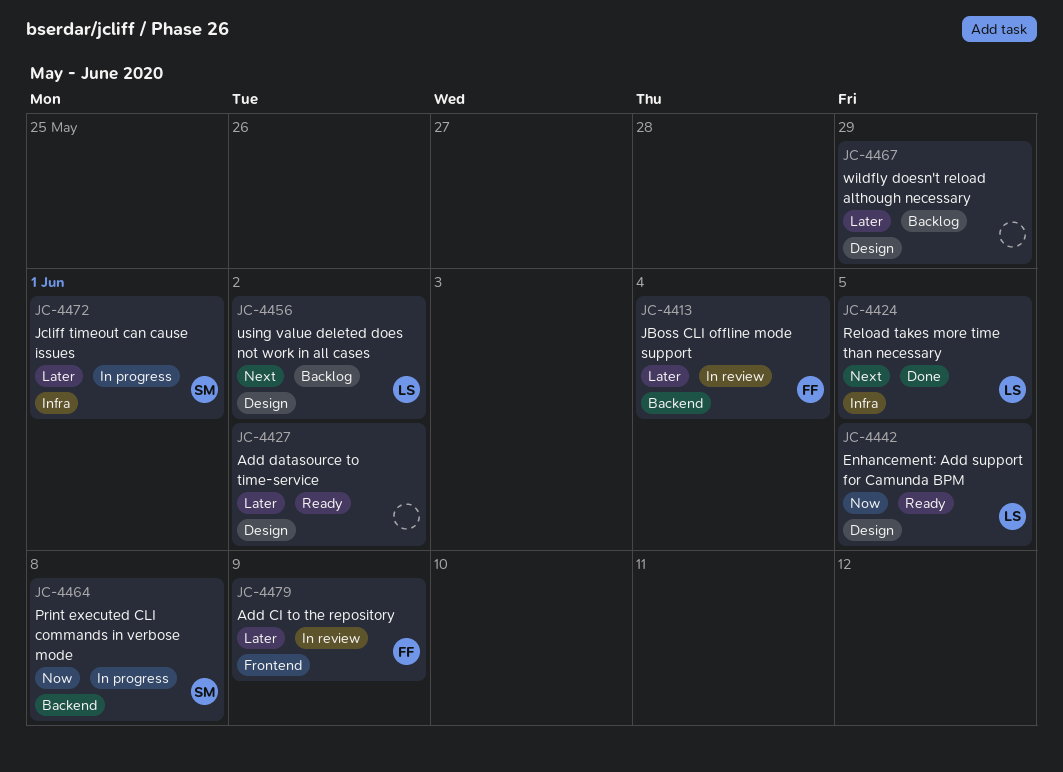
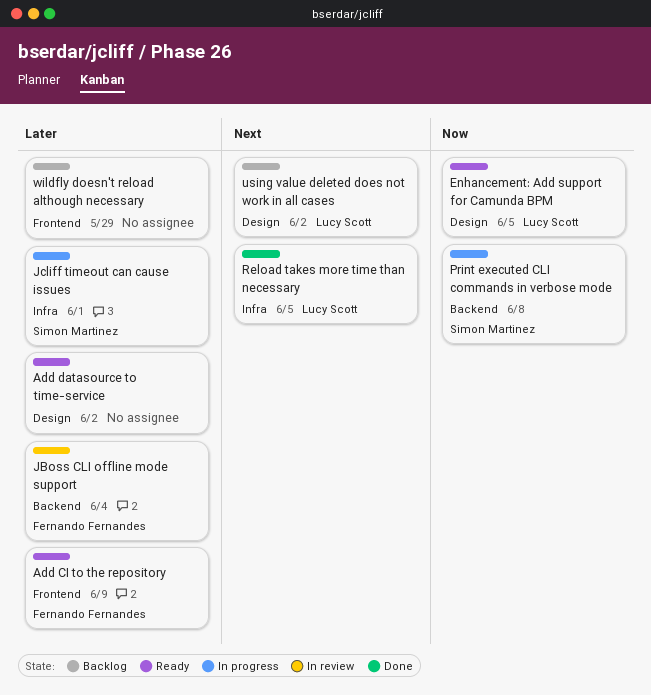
Add CI to the repository, status: In review -> Ready
wildfly doesn't reload although necessary, label: Design -> Frontend

